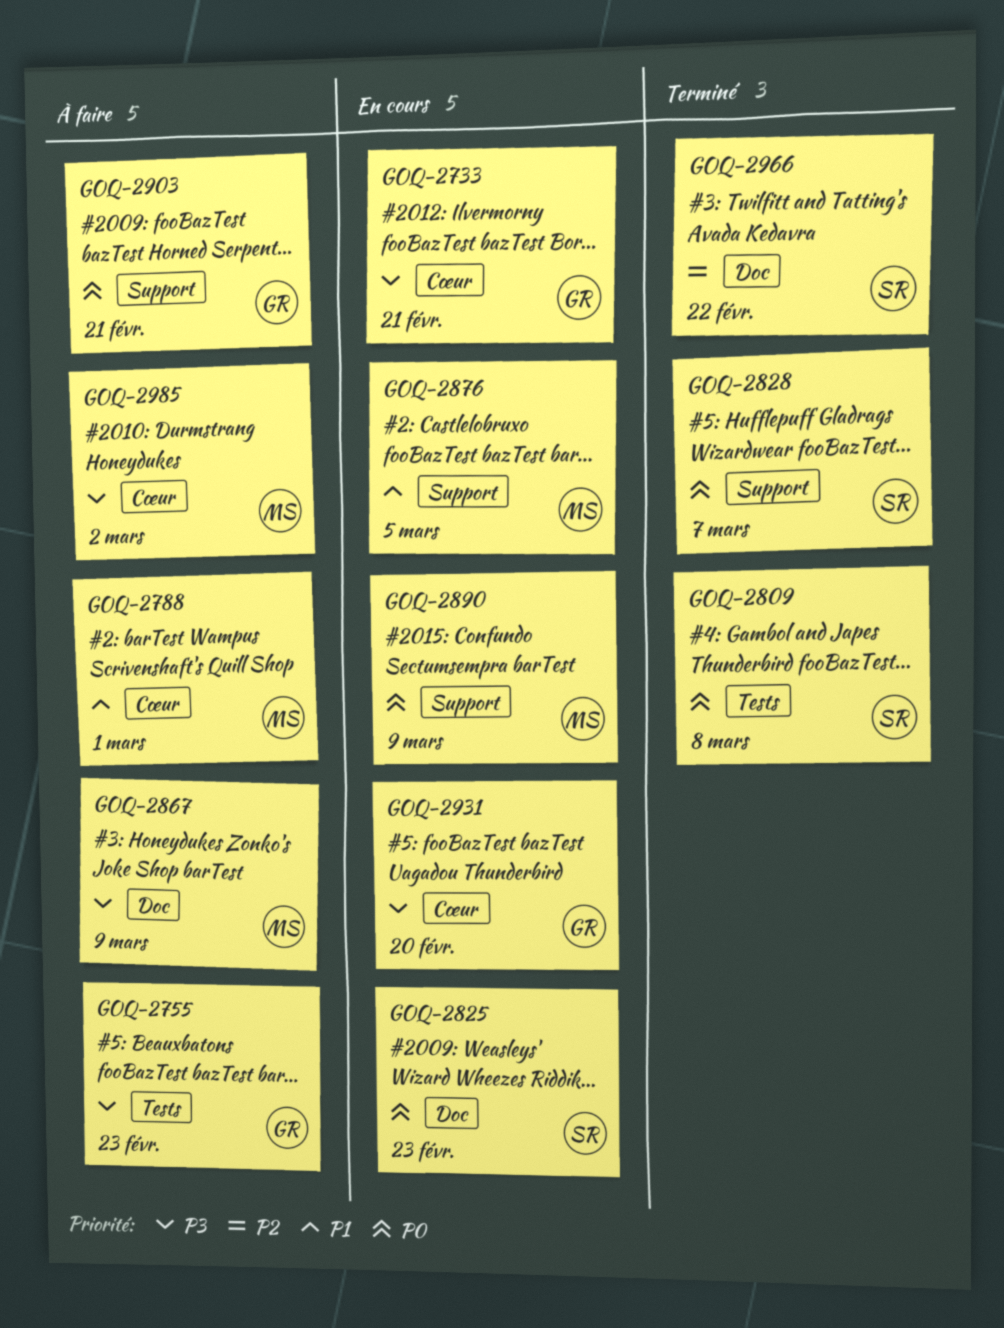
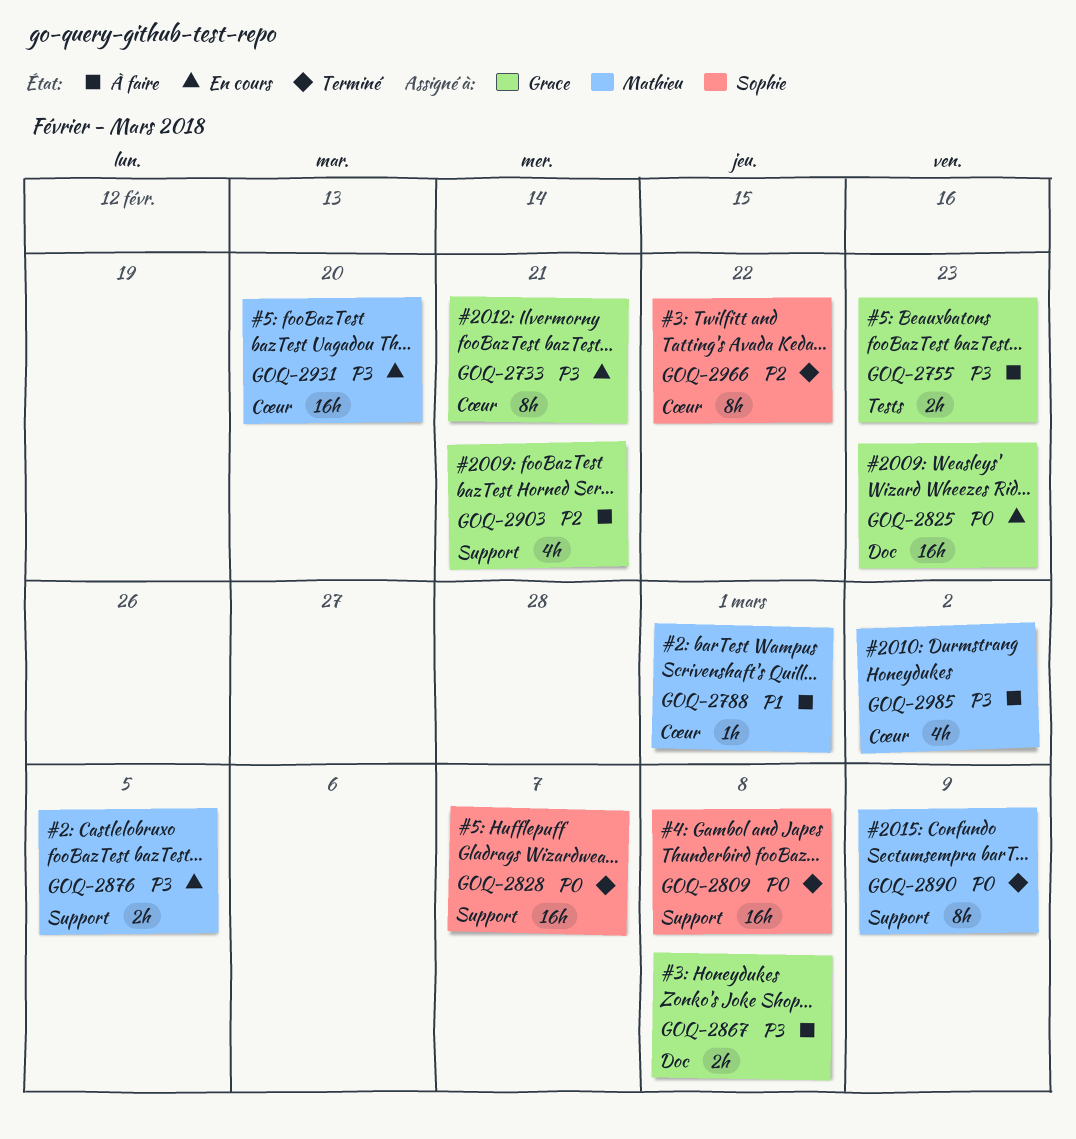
GOQ-2809, label: Tests -> Support
GOQ-2825, owner: Sophie -> Grace
GOQ-2867, owner: Mathieu -> Grace
GOQ-2867, due: Mar 9 -> Mar 8
GOQ-2876, priority: P1 -> P3
GOQ-2890, status: En cours -> Terminé
GOQ-2903, priority: P0 -> P2
GOQ-2931, owner: Grace -> Mathieu
GOQ-2966, label: Doc -> Cœur

